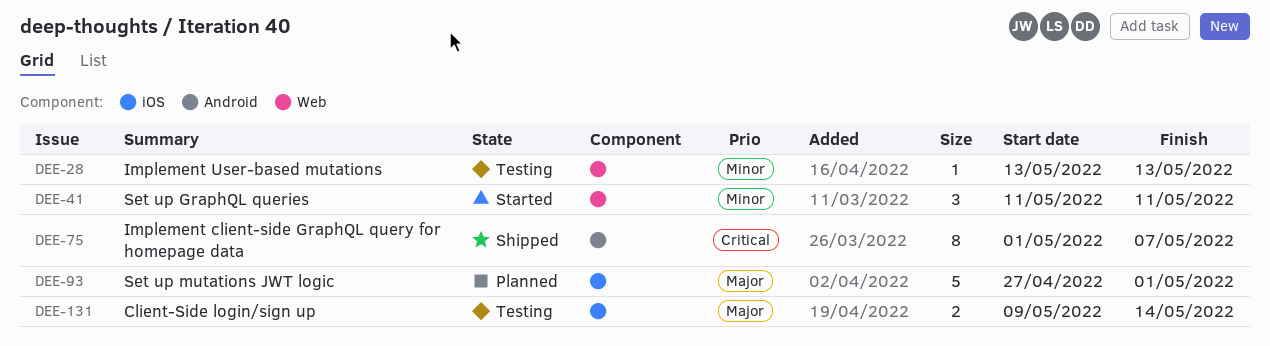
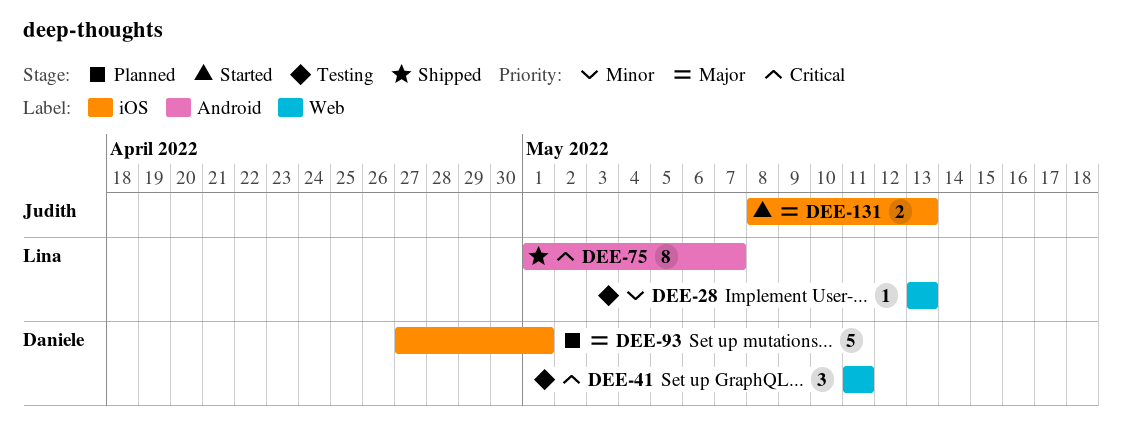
DEE-41, status: Started -> Testing
DEE-41, priority: Minor -> Critical
DEE-131, status: Testing -> Started
DEE-131, start: May 9 -> May 8
DEE-131, due: May 14 -> May 13

